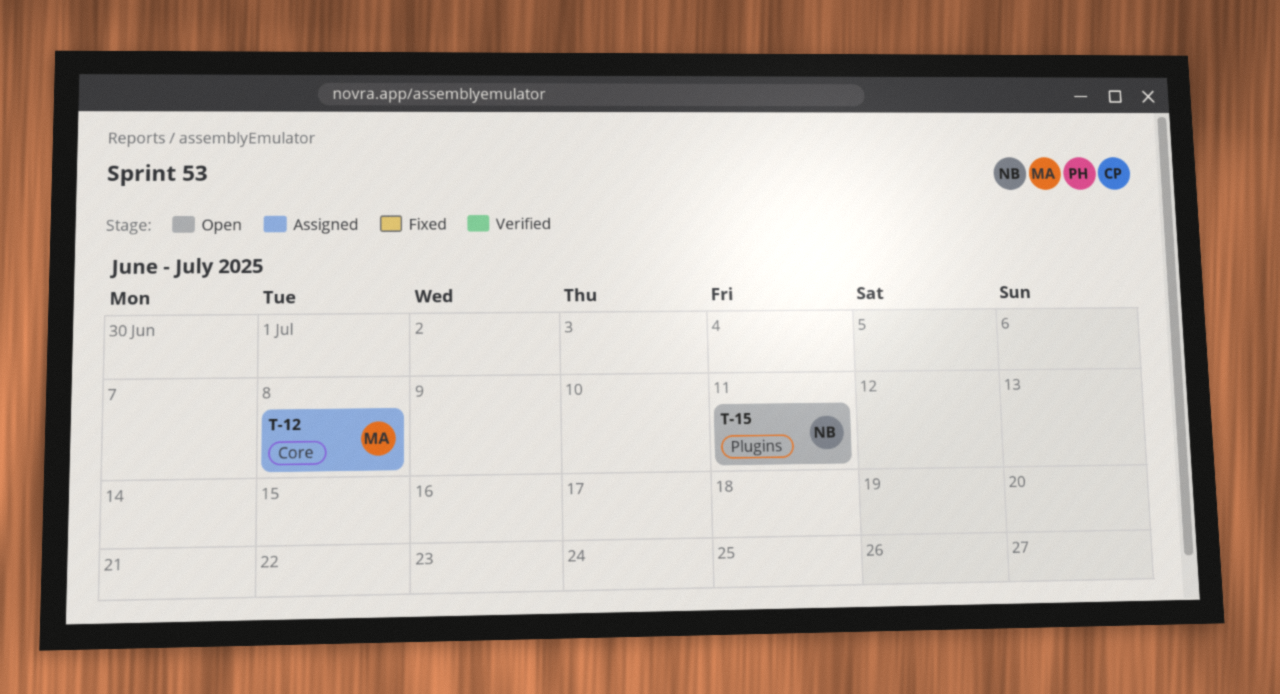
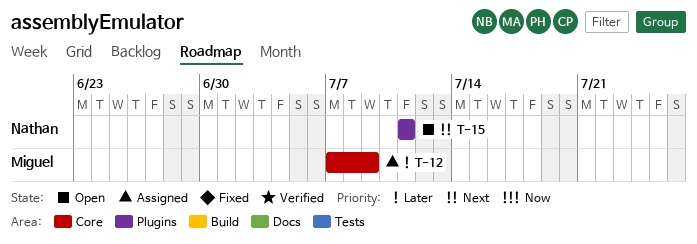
T-12, due: Jul 8 -> Jul 9

